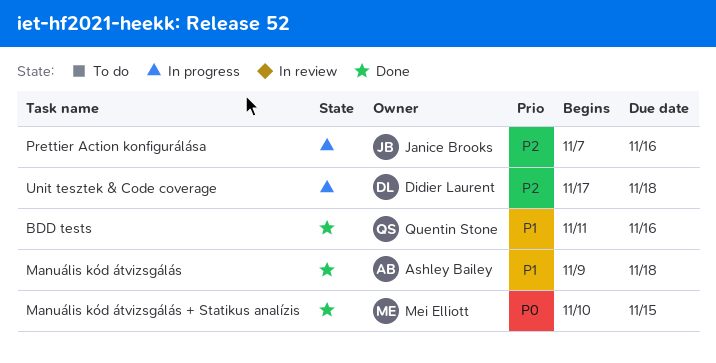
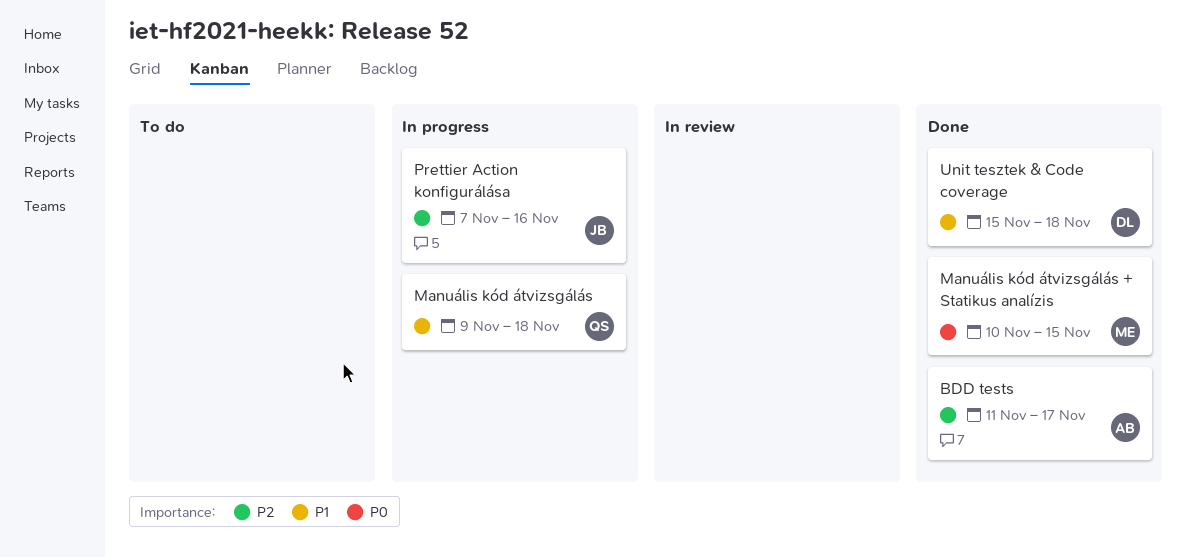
BDD tests, owner: Quentin Stone -> Ashley Bailey
BDD tests, priority: P1 -> P2
BDD tests, due: Nov 16 -> Nov 17
Manuális kód átvizsgálás, status: Done -> In progress
Manuális kód átvizsgálás, owner: Ashley Bailey -> Quentin Stone
Unit tesztek & Code coverage, status: In progress -> Done
Unit tesztek & Code coverage, priority: P2 -> P1
Unit tesztek & Code coverage, start: Nov 17 -> Nov 15

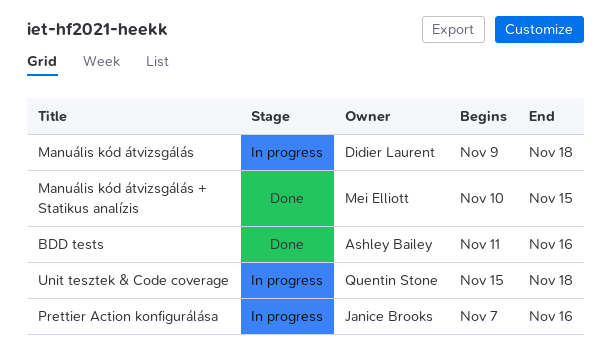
BDD tests, due: Nov 17 -> Nov 16
Manuális kód átvizsgálás, owner: Quentin Stone -> Didier Laurent
Unit tesztek & Code coverage, status: Done -> In progress
Unit tesztek & Code coverage, owner: Didier Laurent -> Quentin Stone

